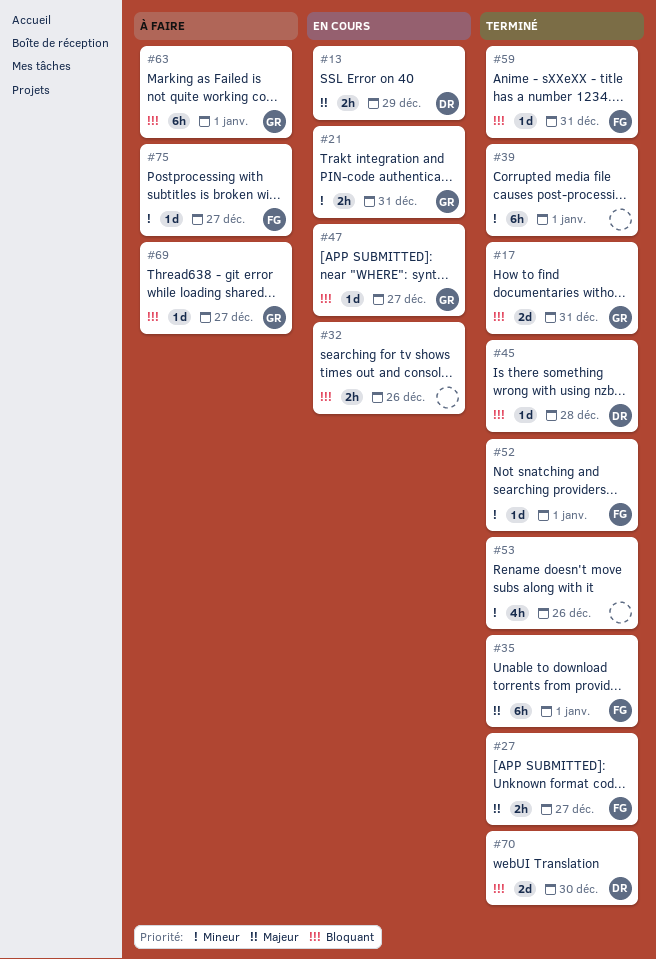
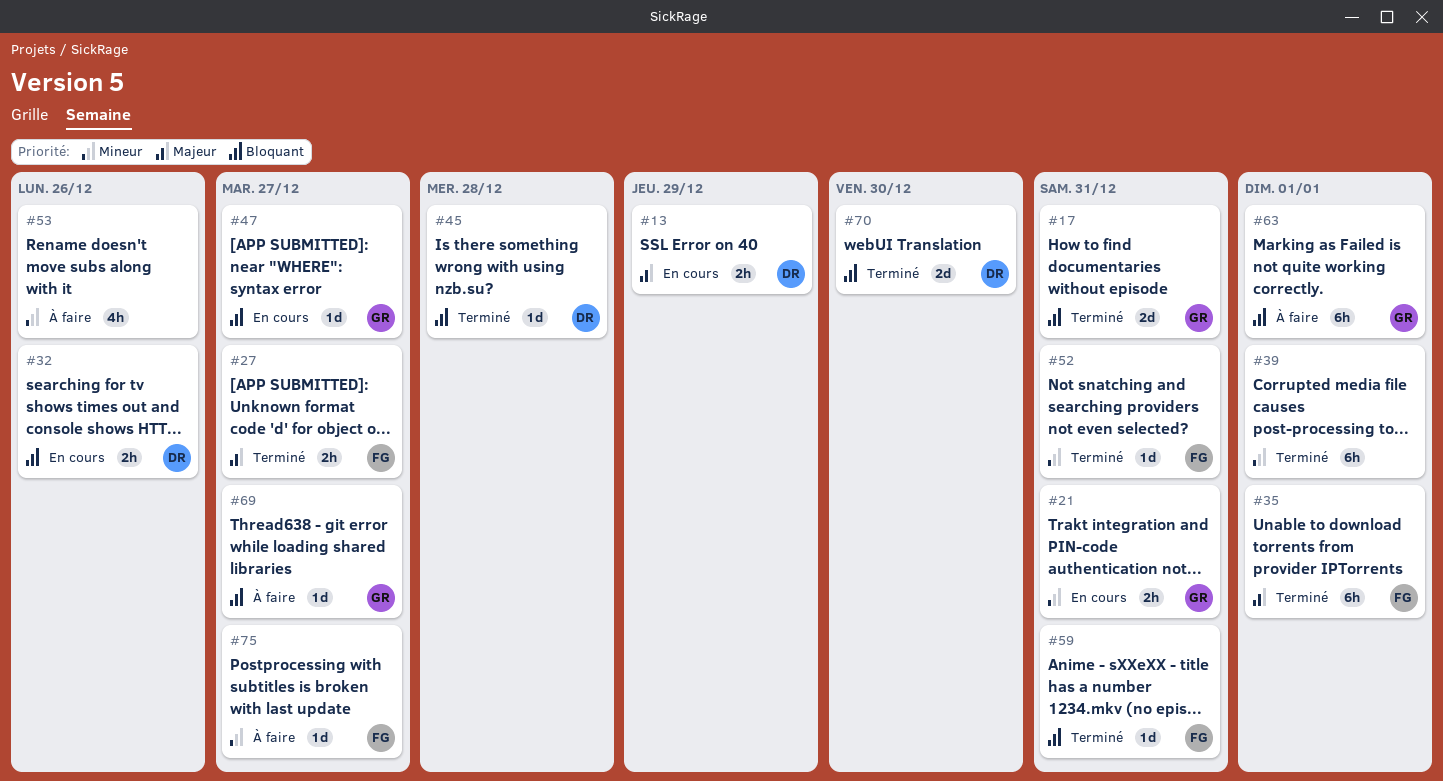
#32, owner: none -> DR
#52, due: Jan 1 -> Dec 31
#53, status: Terminé -> À faire

